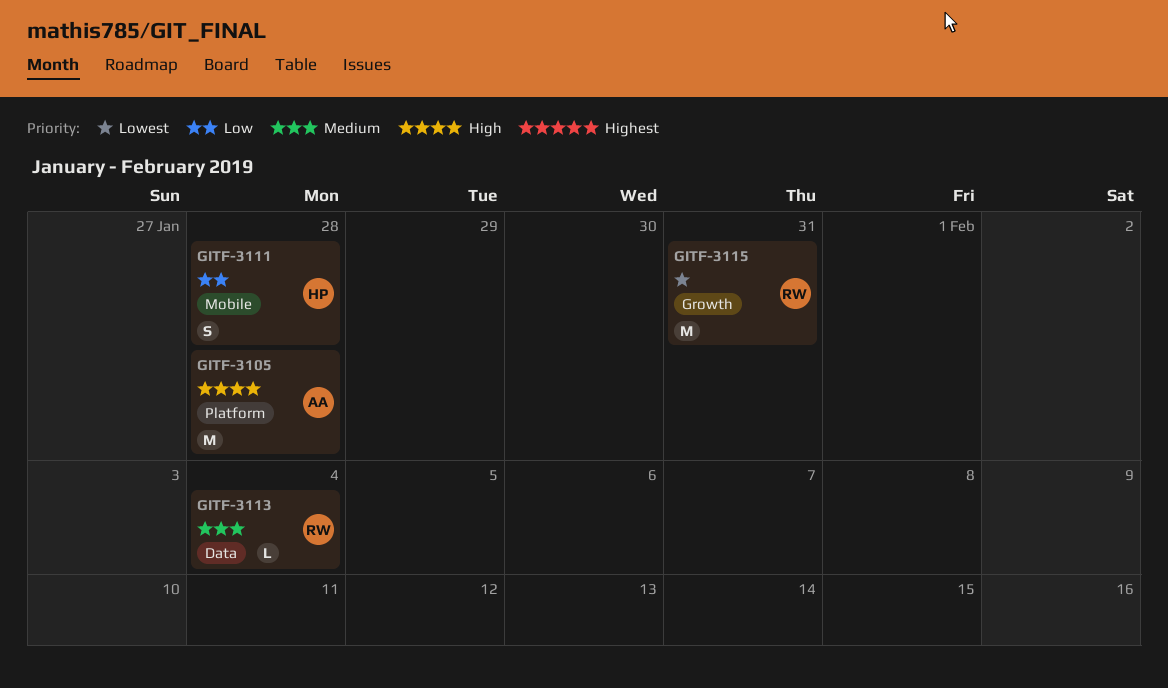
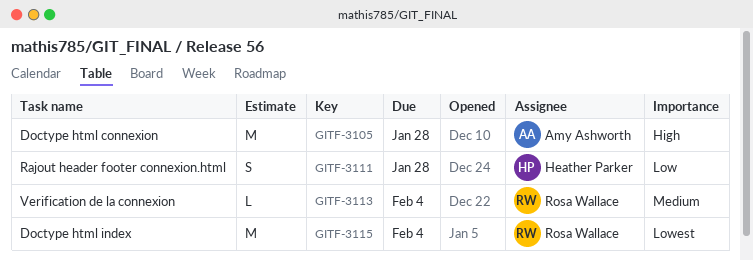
GITF-3115, due: Jan 31 -> Feb 4

